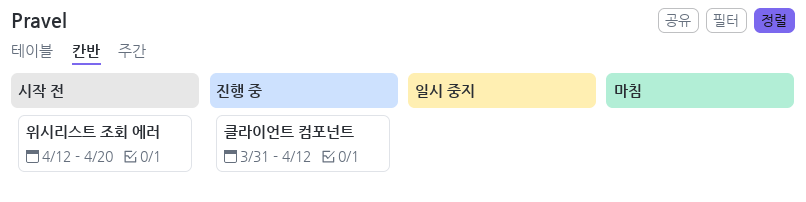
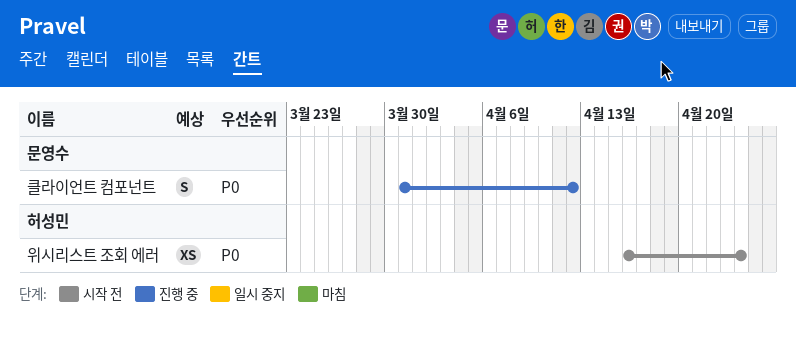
위시리스트 조회 에러, start: Apr 12 -> Apr 16
위시리스트 조회 에러, due: Apr 20 -> Apr 24

